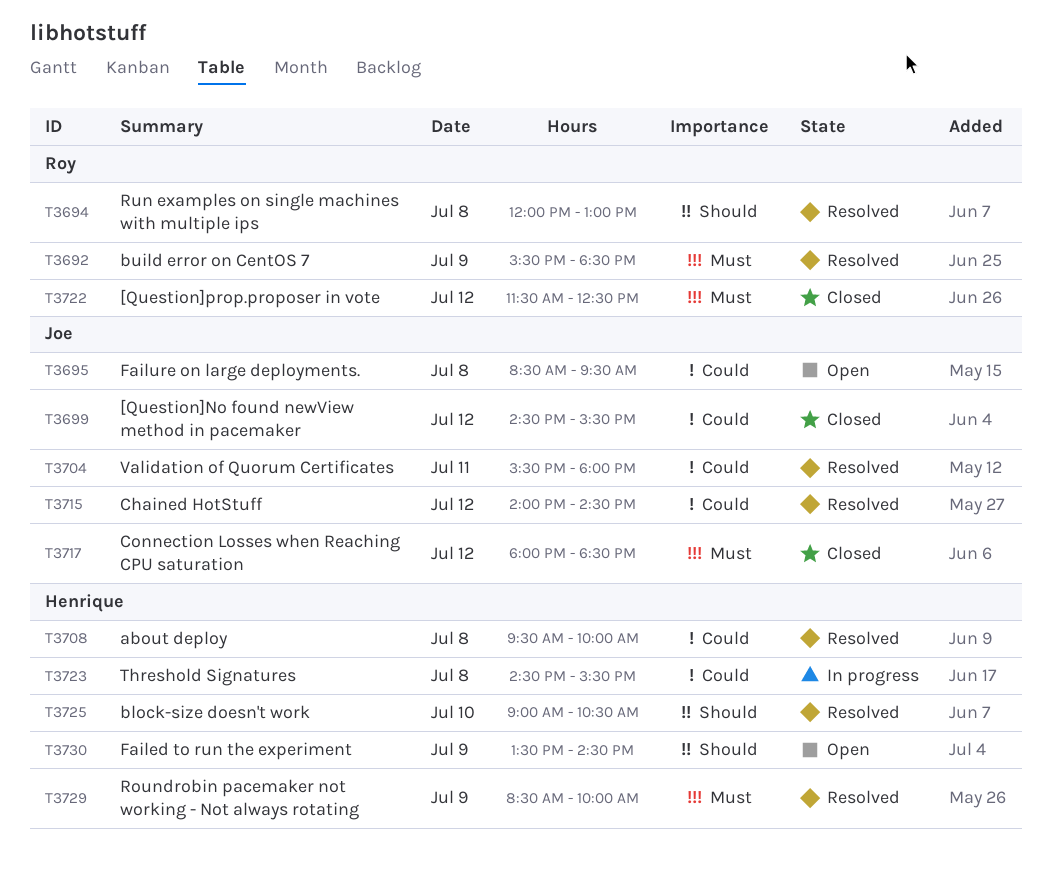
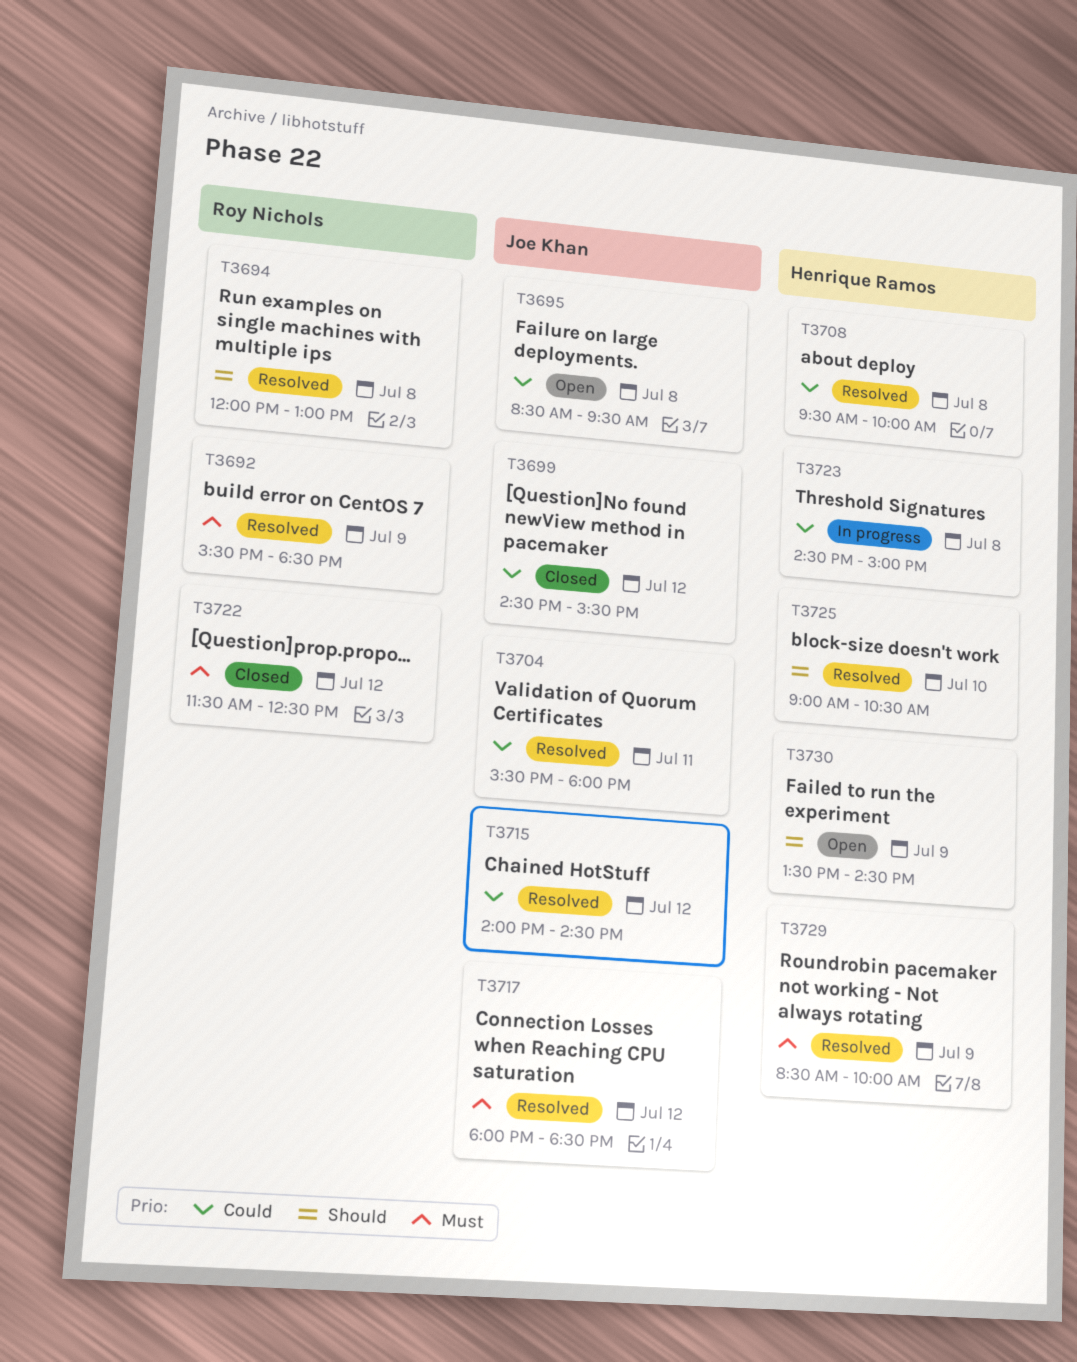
T3717, status: Closed -> Resolved
T3723, ends: 15:30 -> 15:00

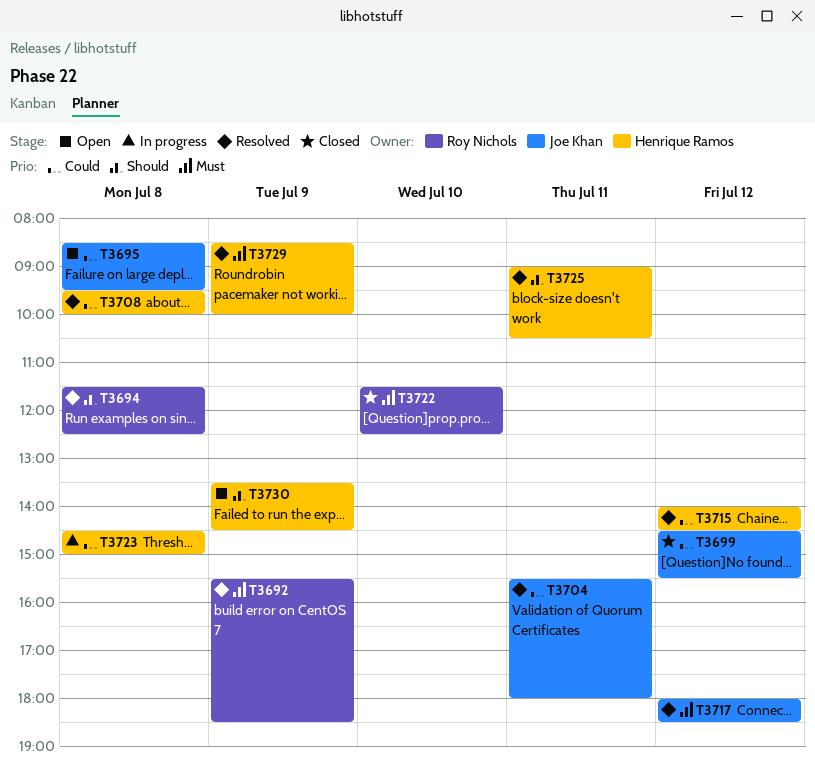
T3694, begins: 12:00 -> 11:30
T3694, ends: 13:00 -> 12:30
T3715, owner: Joe Khan -> Henrique Ramos
T3722, day: Jul 12 -> Jul 10
T3725, day: Jul 10 -> Jul 11

